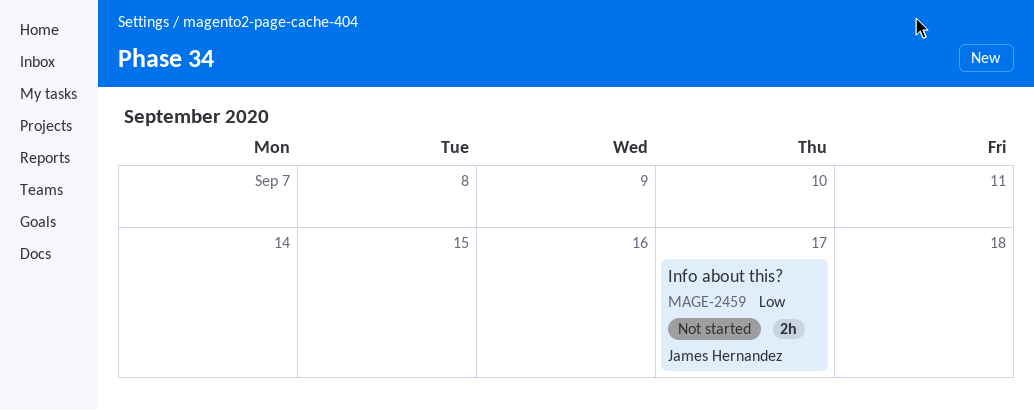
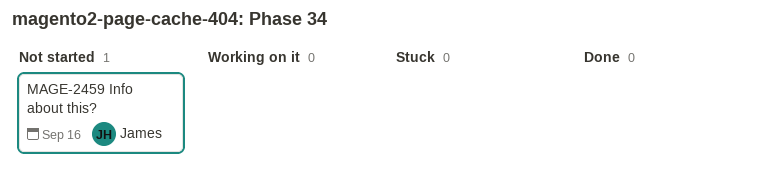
MAGE-2459, due: Sep 17 -> Sep 16

